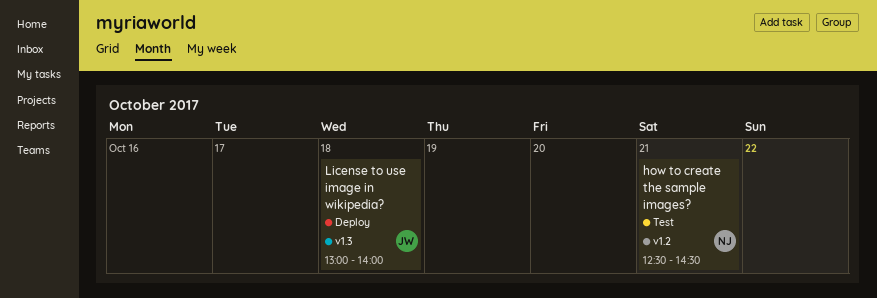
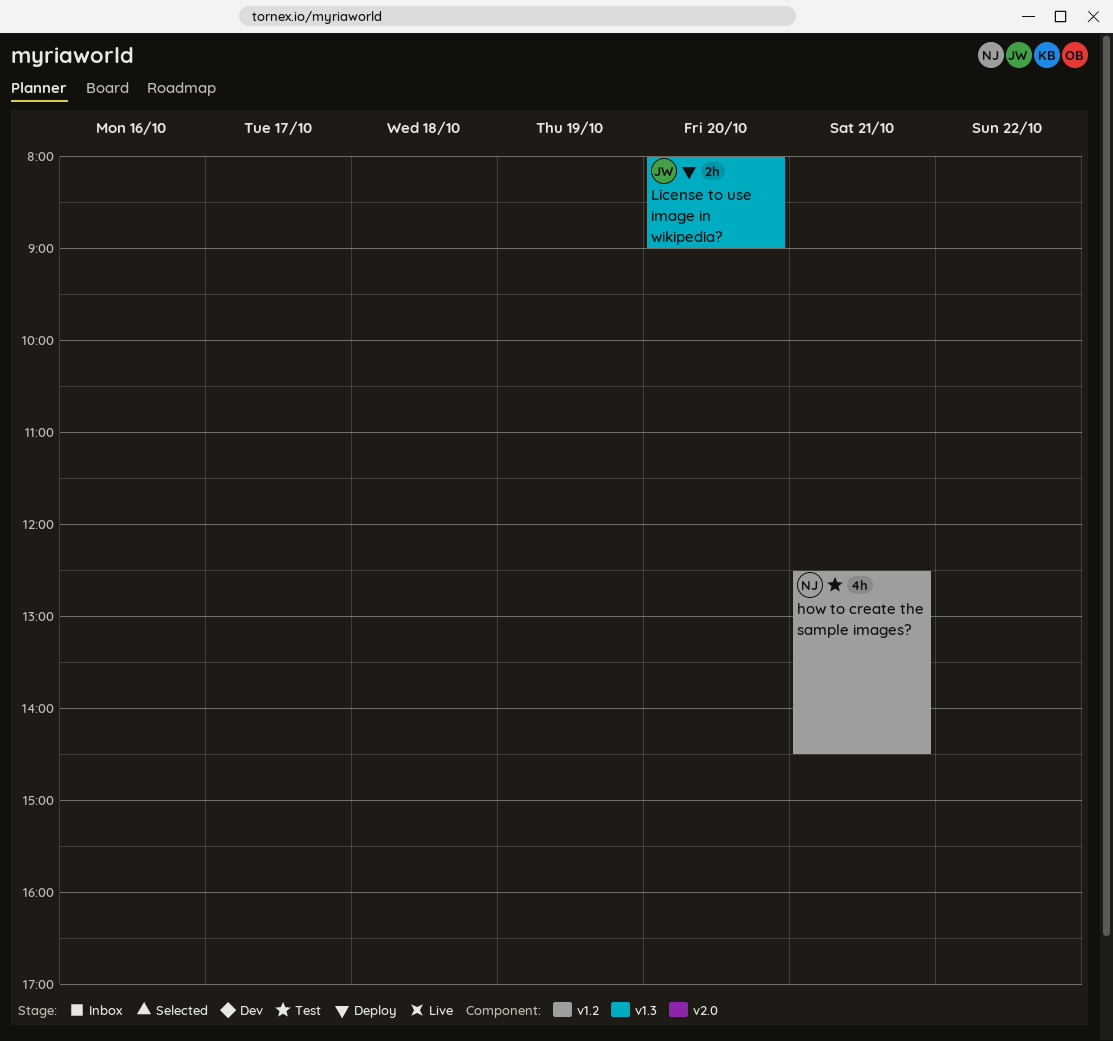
License to use image in wikipedia?, day: Oct 18 -> Oct 20
License to use image in wikipedia?, begins: 13:00 -> 08:00
License to use image in wikipedia?, ends: 14:00 -> 09:00

